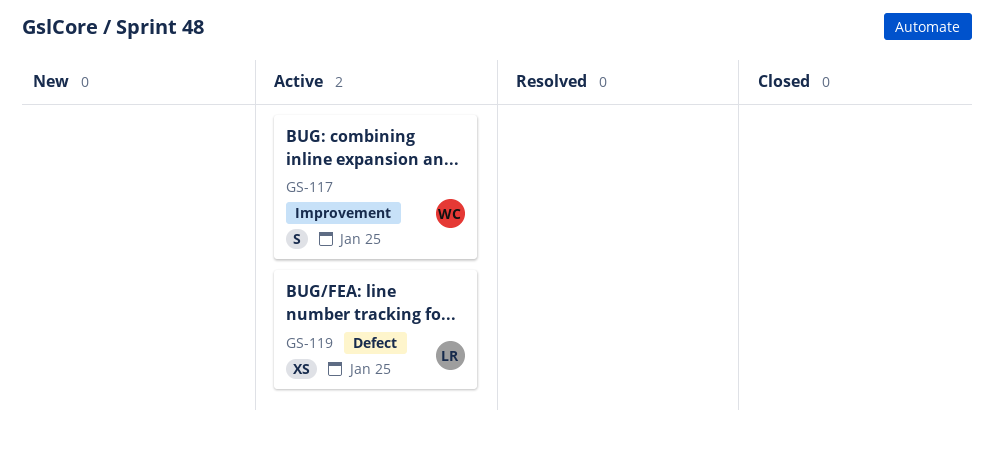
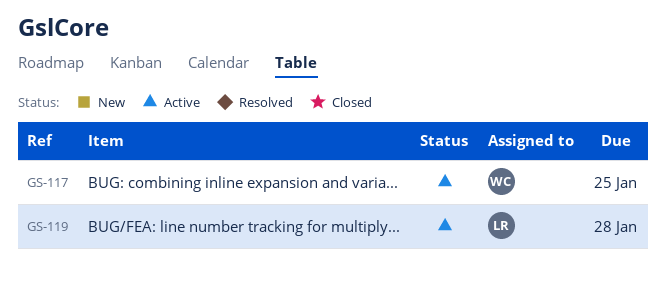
GS-119, due: Jan 25 -> Jan 28

